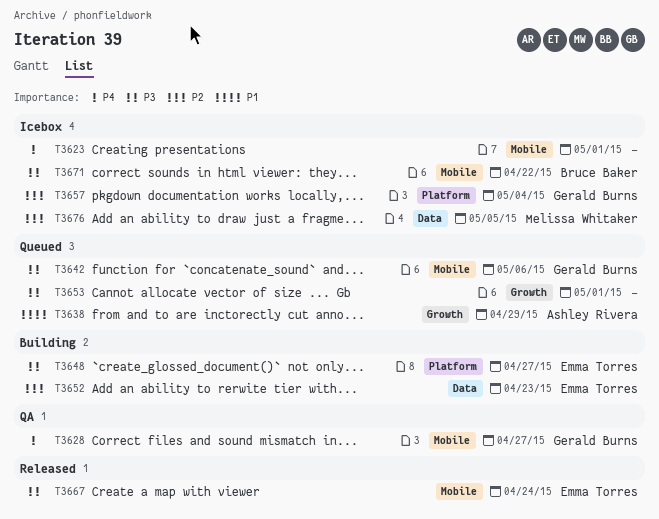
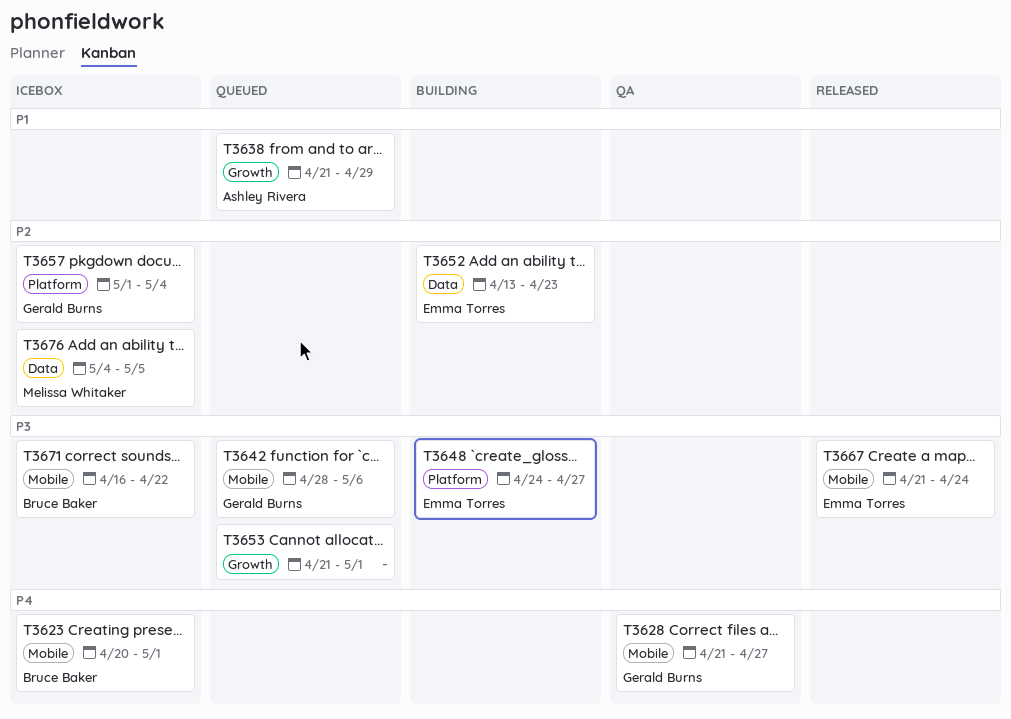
T3623, owner: none -> Bruce Baker

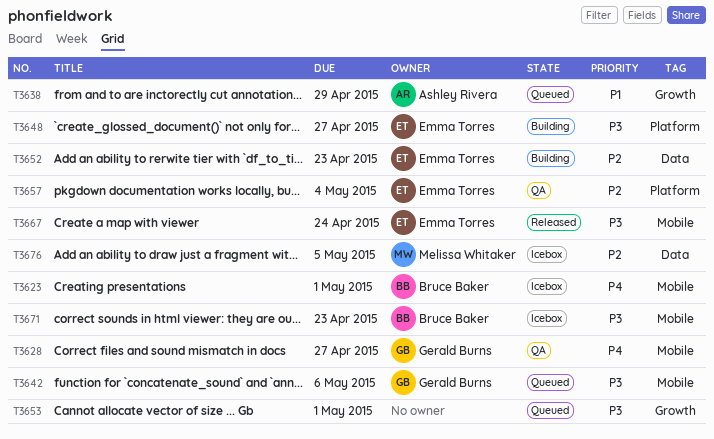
T3657, status: Icebox -> QA
T3657, owner: Gerald Burns -> Emma Torres
T3671, due: Apr 22 -> Apr 23

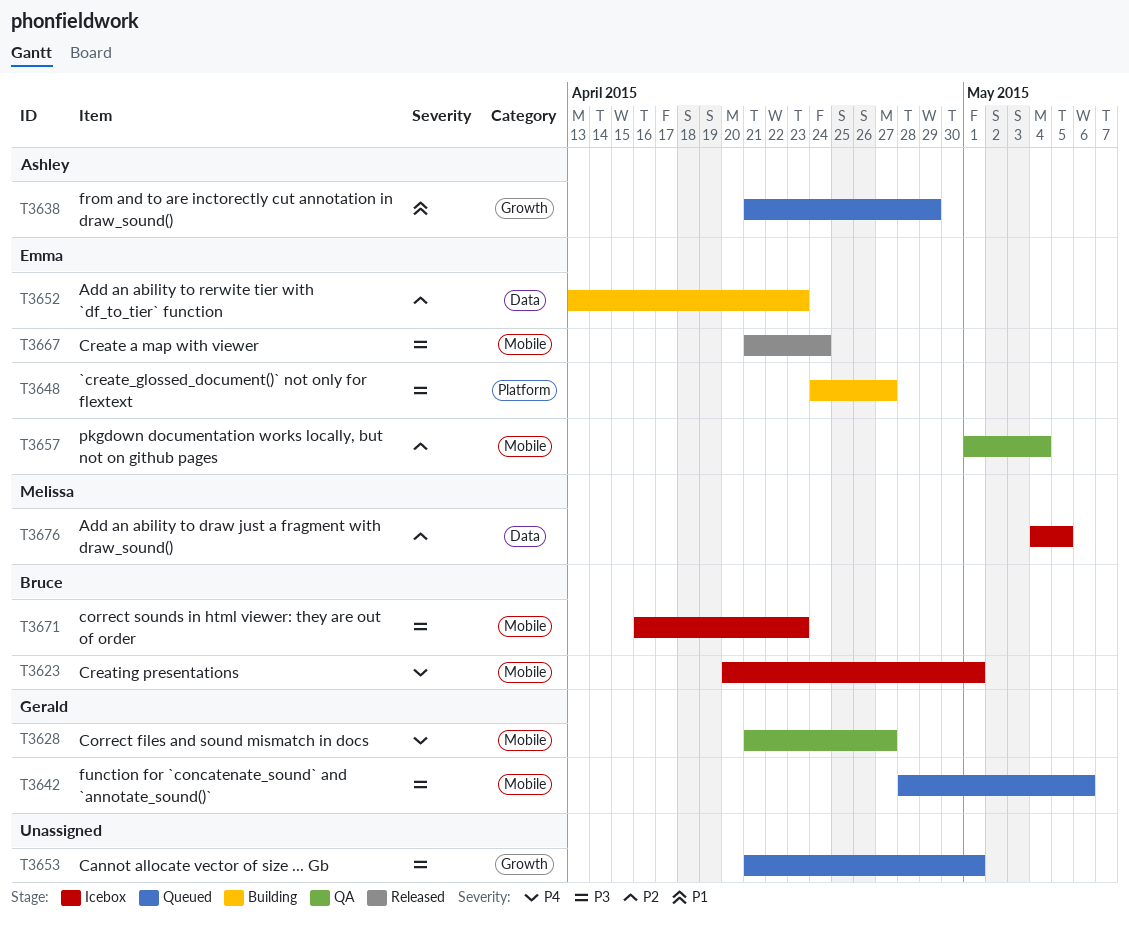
T3657, label: Platform -> Mobile

